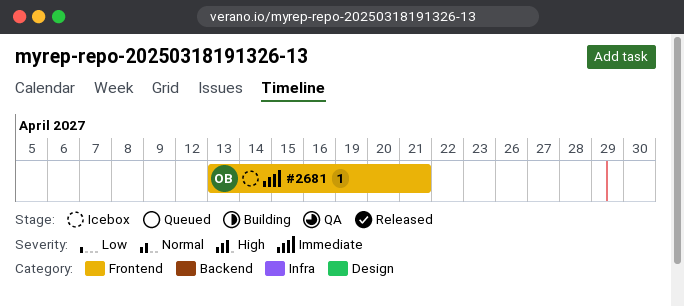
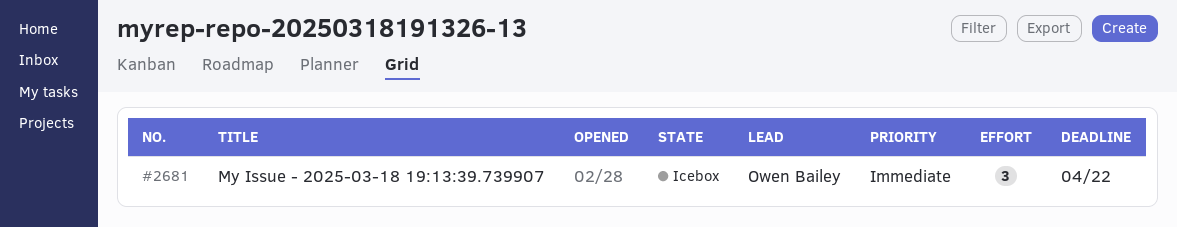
#2681, estimate: 1 -> 3
#2681, due: Apr 21 -> Apr 22

